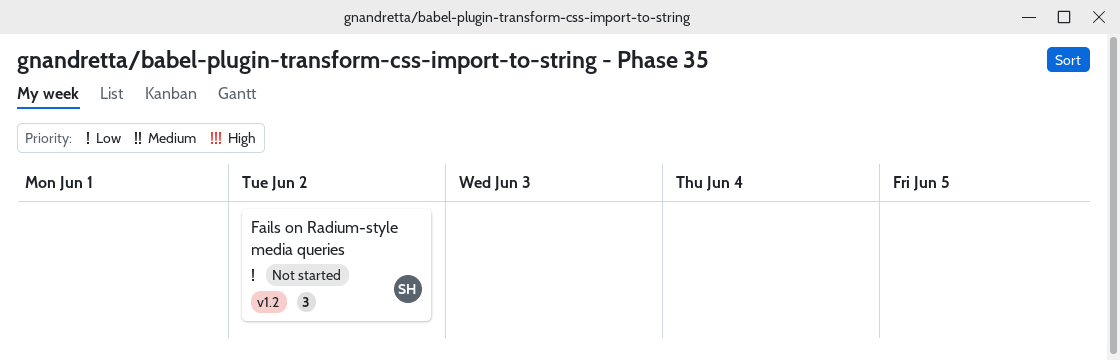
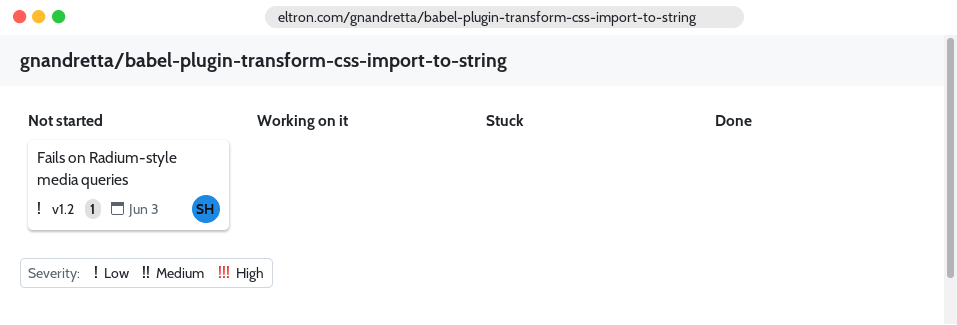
Fails on Radium-style media queries, estimate: 3 -> 1
Fails on Radium-style media queries, due: Jun 2 -> Jun 3

